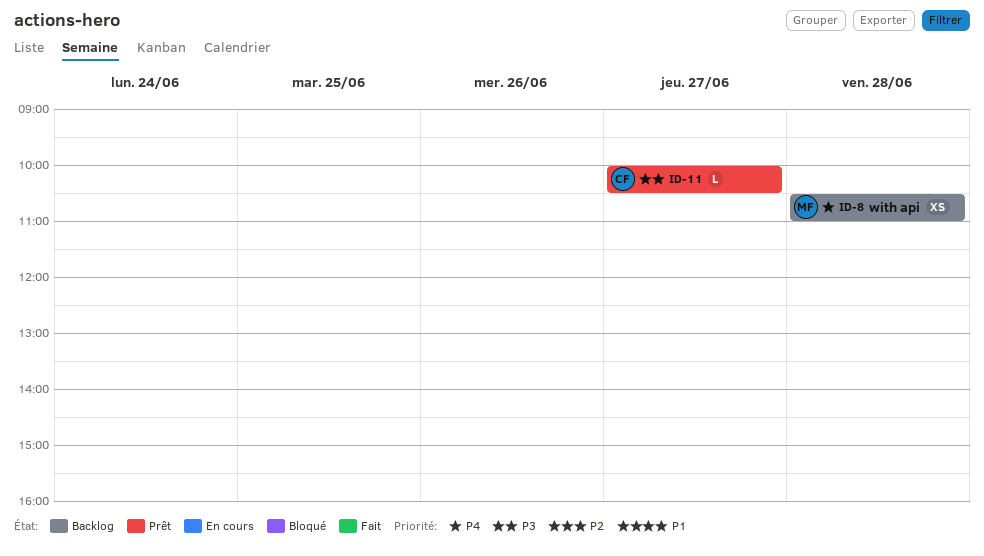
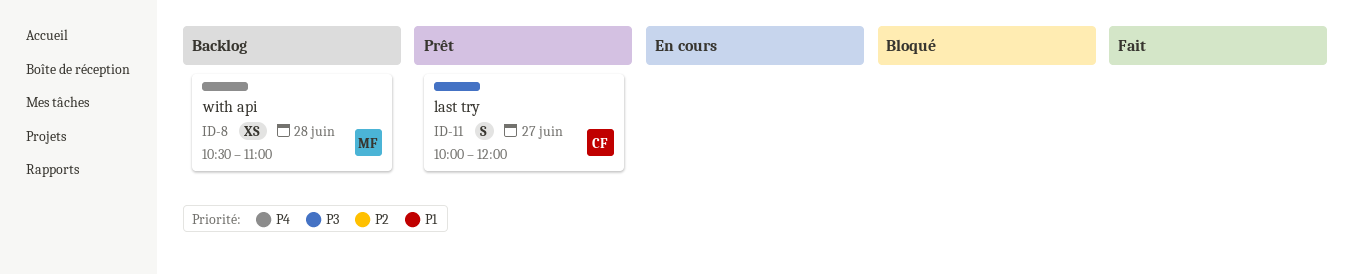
ID-11, estimate: L -> S
ID-11, ends: 10:30 -> 12:00

